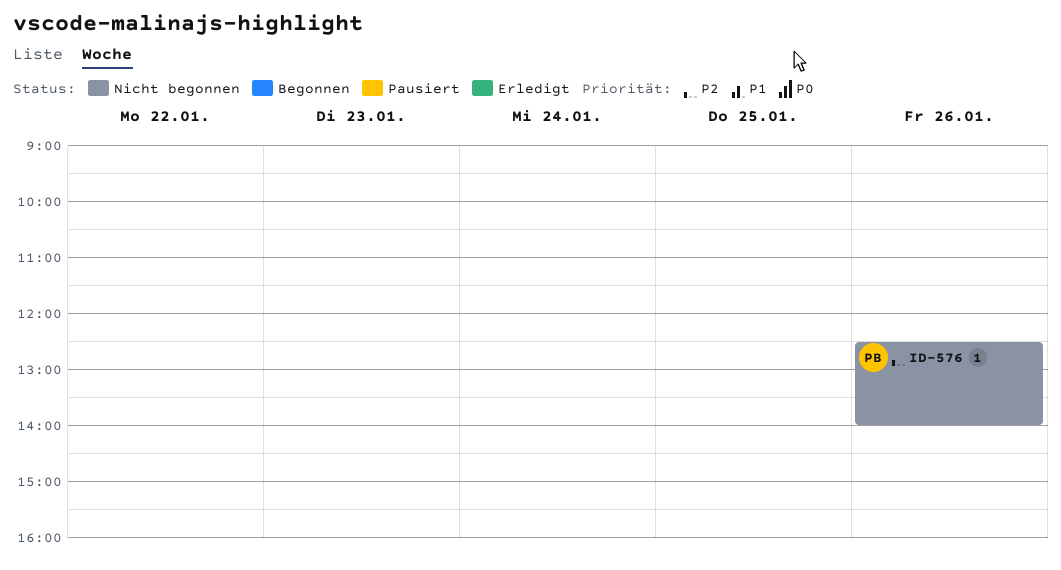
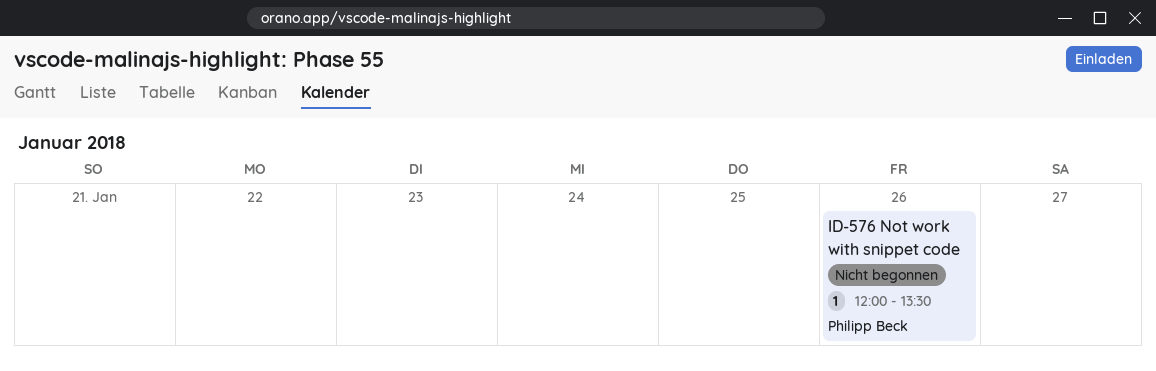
ID-576, begins: 12:30 -> 12:00
ID-576, ends: 14:00 -> 13:30

